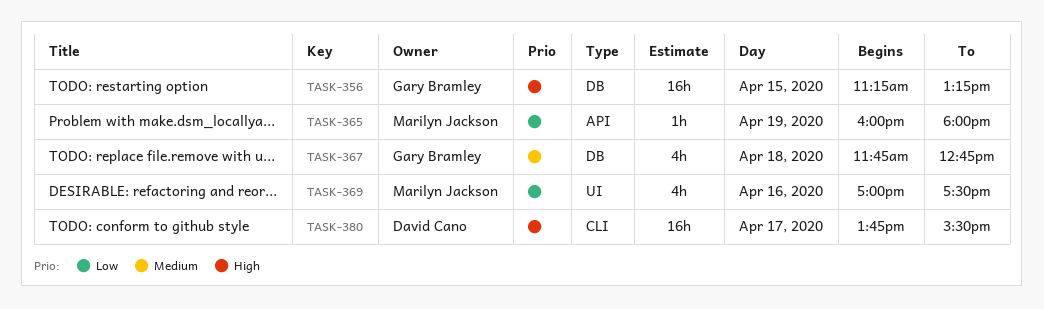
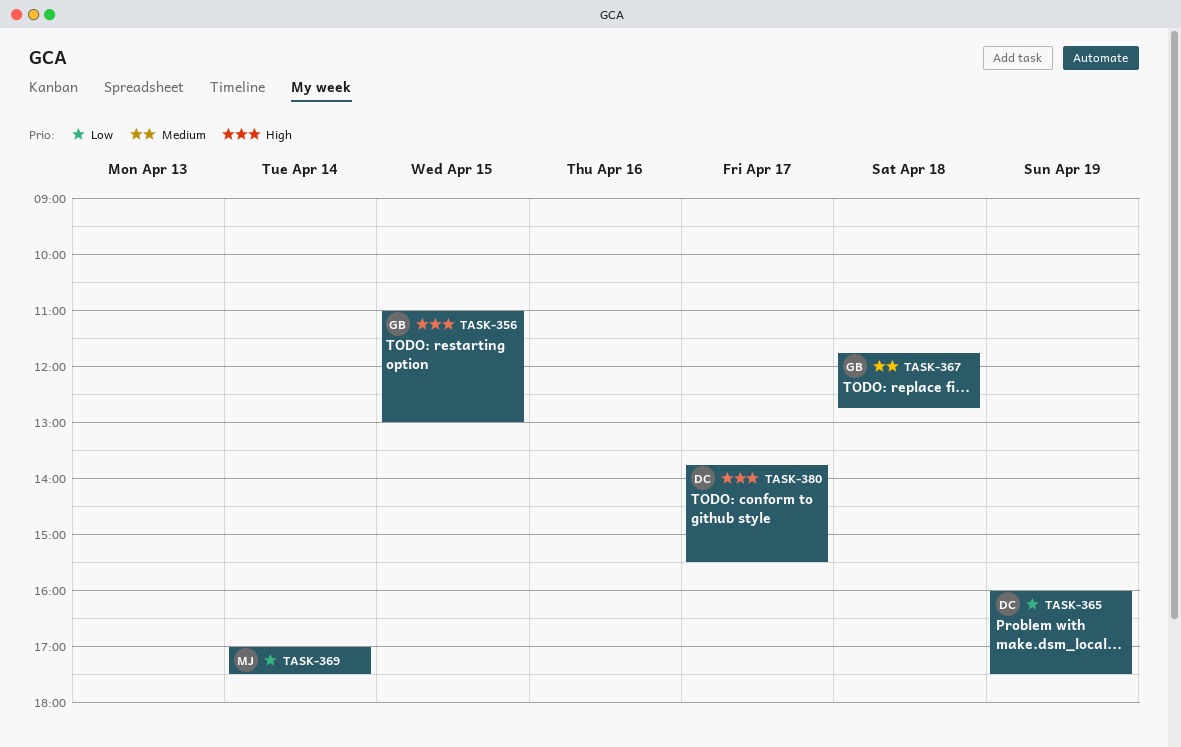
TASK-356, begins: 11:15 -> 11:00
TASK-356, ends: 13:15 -> 13:00
TASK-365, owner: Marilyn Jackson -> David Cano
TASK-365, ends: 18:00 -> 17:30
TASK-369, day: Apr 16 -> Apr 14

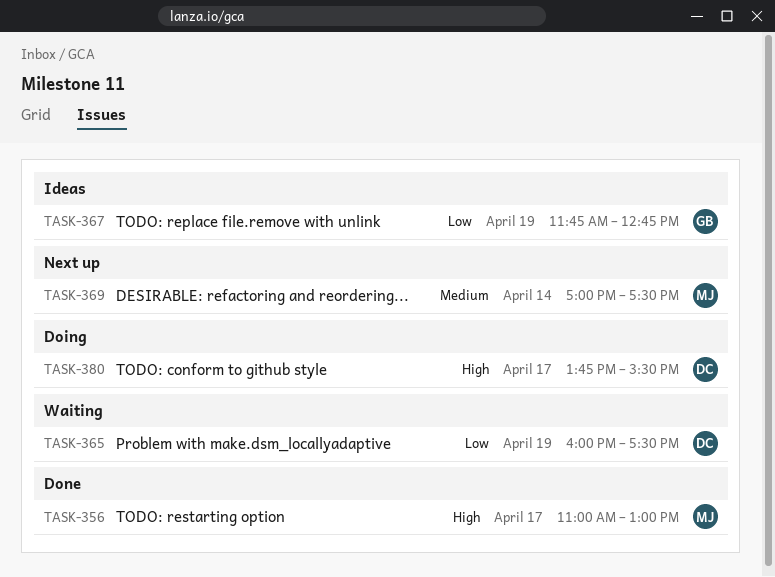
TASK-356, owner: GB -> MJ
TASK-356, day: Apr 15 -> Apr 17
TASK-367, priority: Medium -> Low
TASK-367, day: Apr 18 -> Apr 19
TASK-369, priority: Low -> Medium

